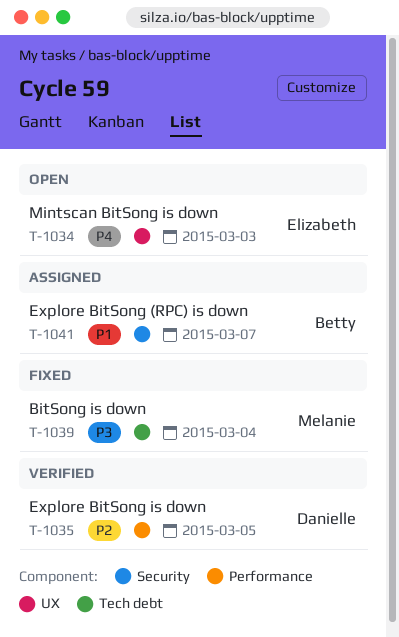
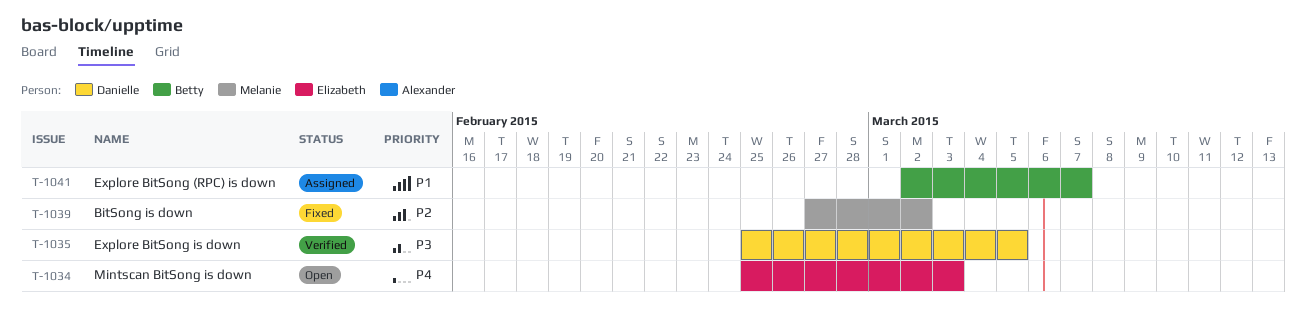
T-1035, priority: P2 -> P3
T-1039, priority: P3 -> P2
T-1039, due: Mar 4 -> Mar 2

